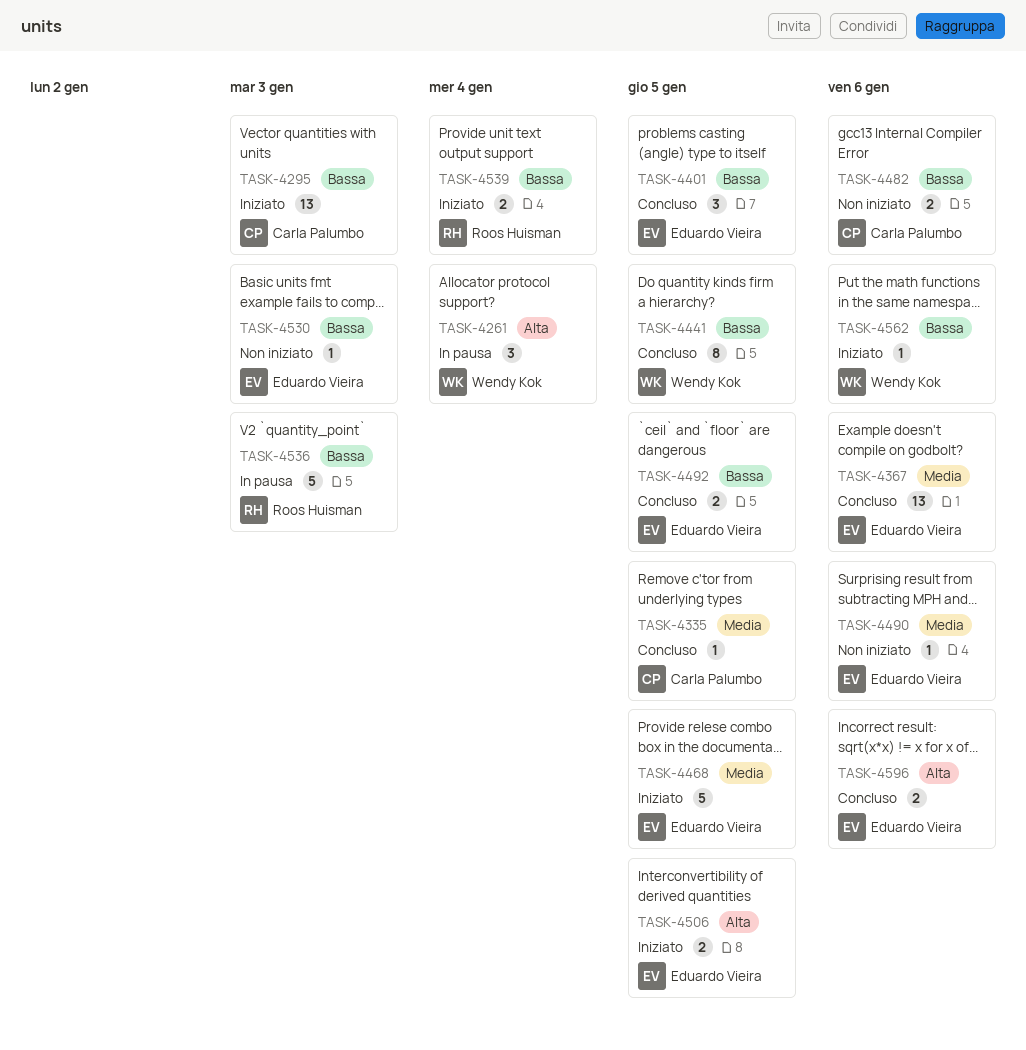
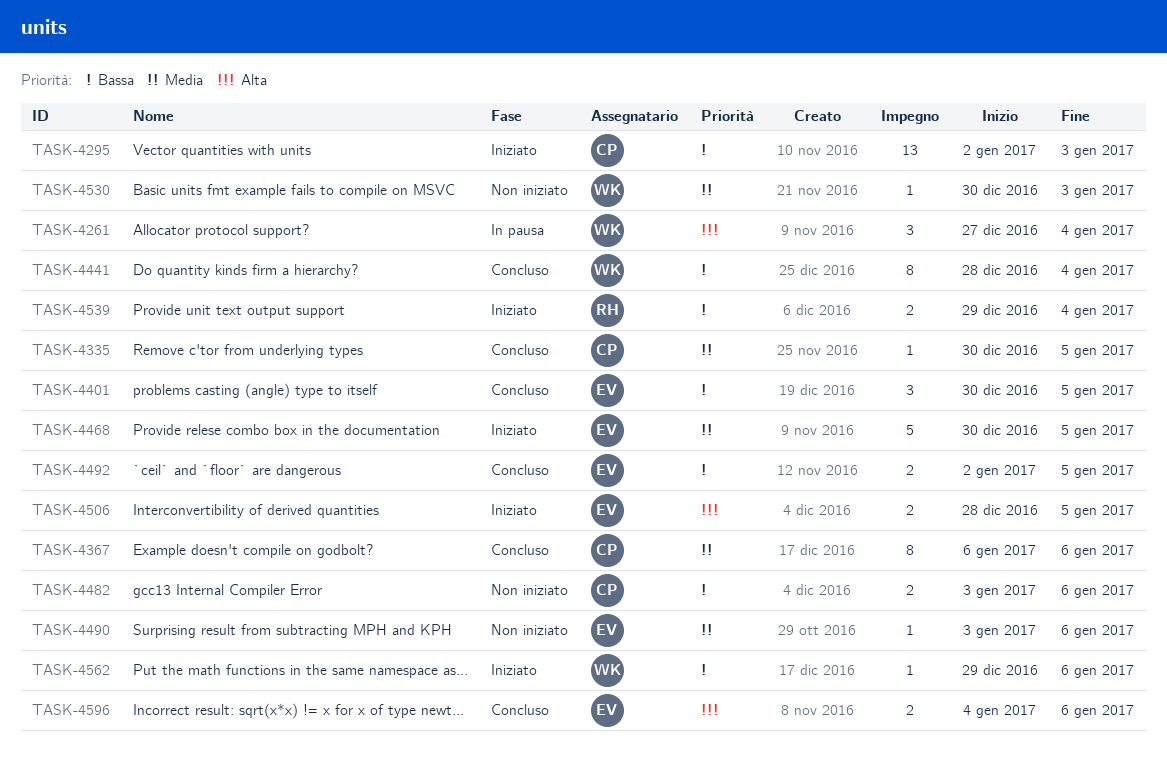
TASK-4367, owner: Eduardo Vieira -> Carla Palumbo
TASK-4367, estimate: 13 -> 8
TASK-4441, due: Jan 5 -> Jan 4
TASK-4530, owner: Eduardo Vieira -> Wendy Kok
TASK-4530, priority: Bassa -> Media
TASK-4536: present -> none

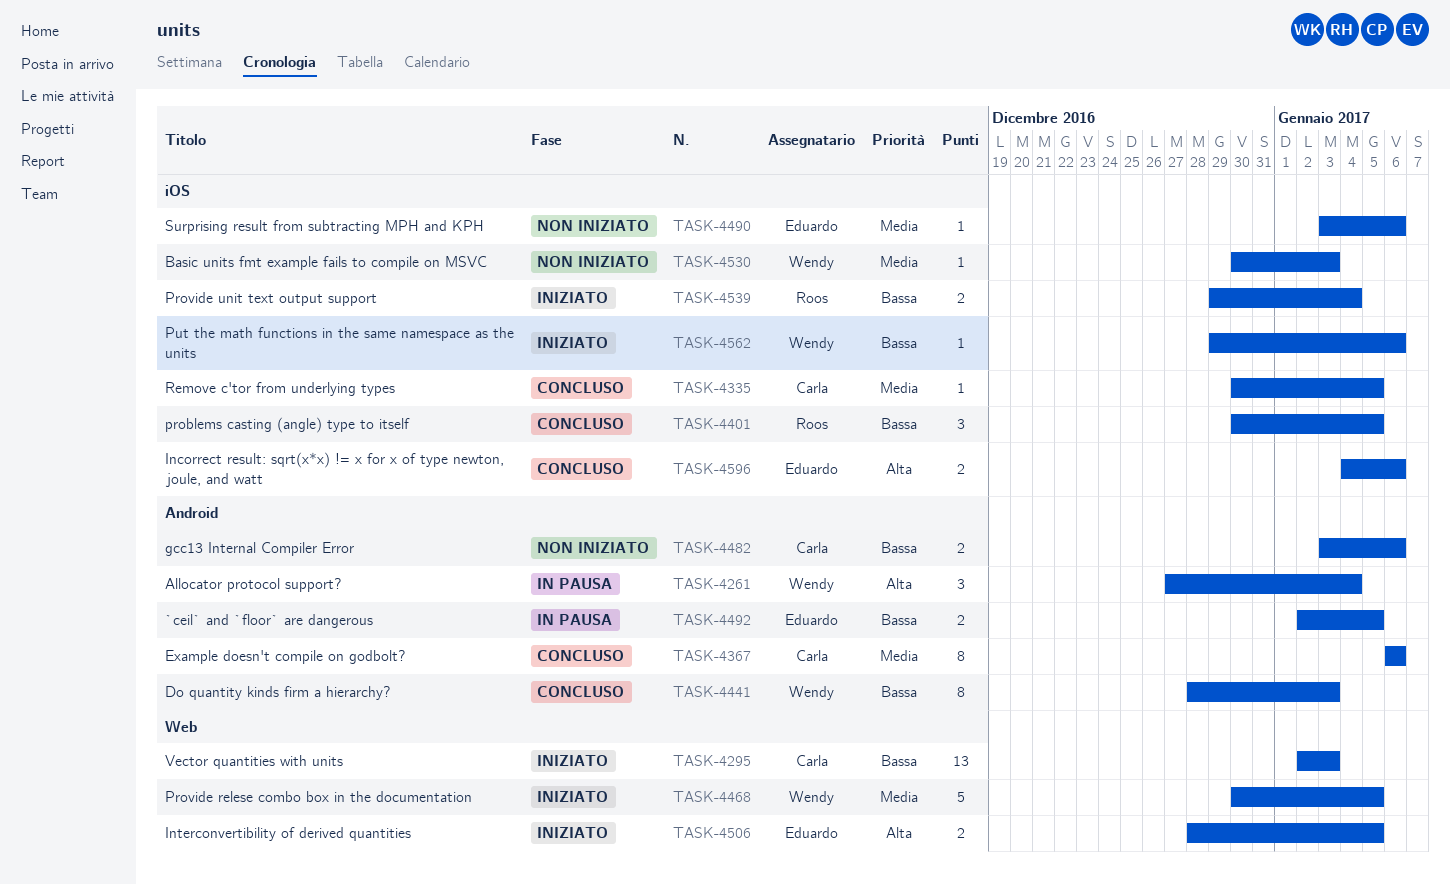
TASK-4401, owner: Eduardo -> Roos
TASK-4441, due: Jan 4 -> Jan 3
TASK-4468, owner: Eduardo -> Wendy
TASK-4492, status: Concluso -> In pausa

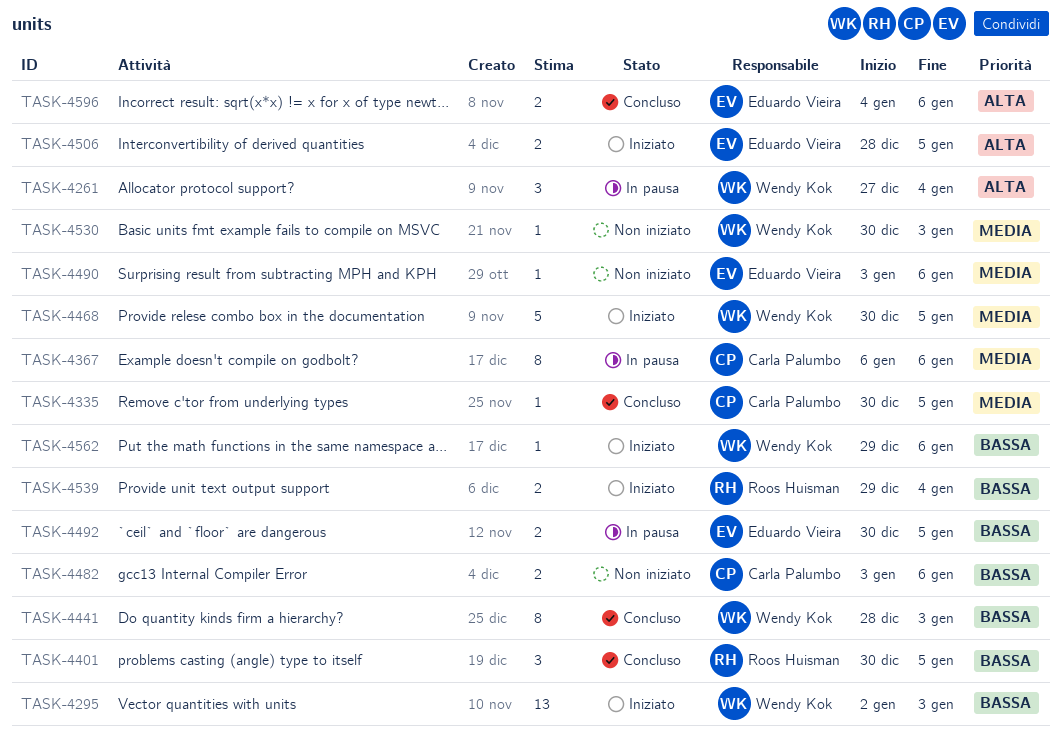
TASK-4295, owner: Carla Palumbo -> Wendy Kok
TASK-4367, status: Concluso -> In pausa
TASK-4492, start: Jan 2 -> Dec 30

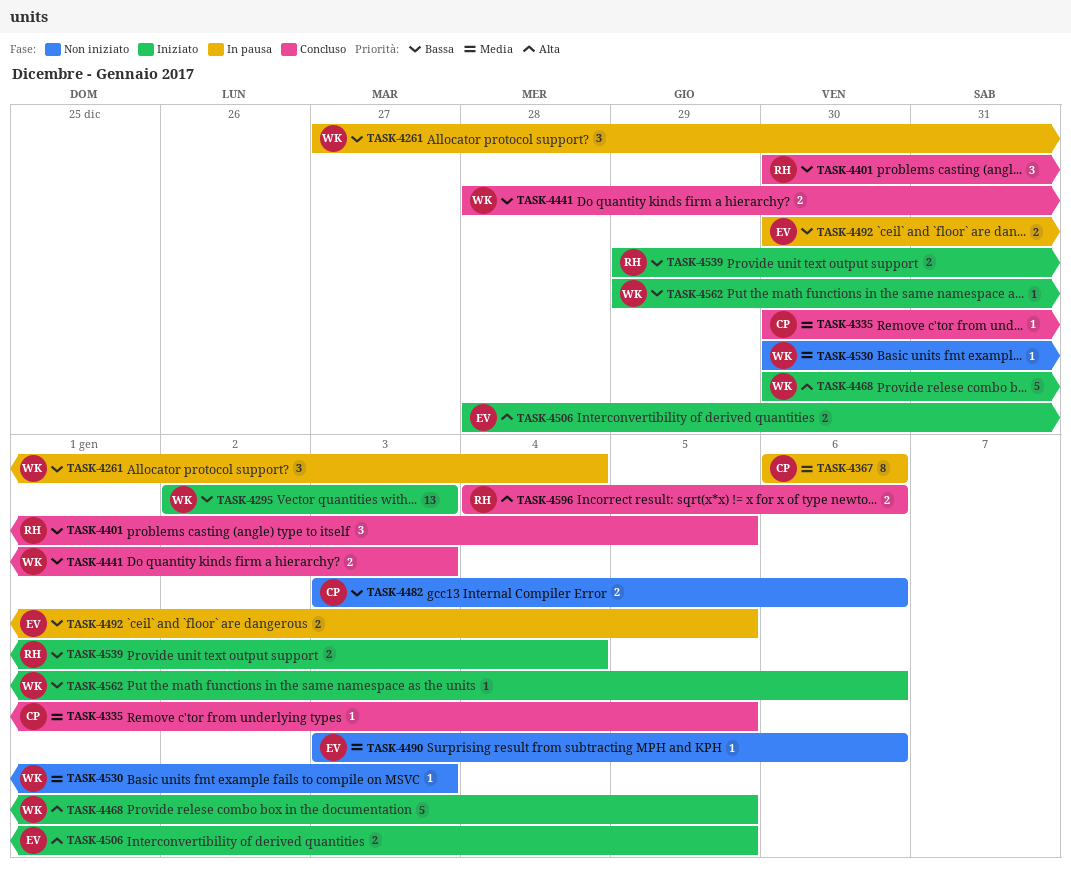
TASK-4261, priority: Alta -> Bassa
TASK-4441, estimate: 8 -> 2
TASK-4468, priority: Media -> Alta
TASK-4596, owner: Eduardo Vieira -> Roos Huisman

